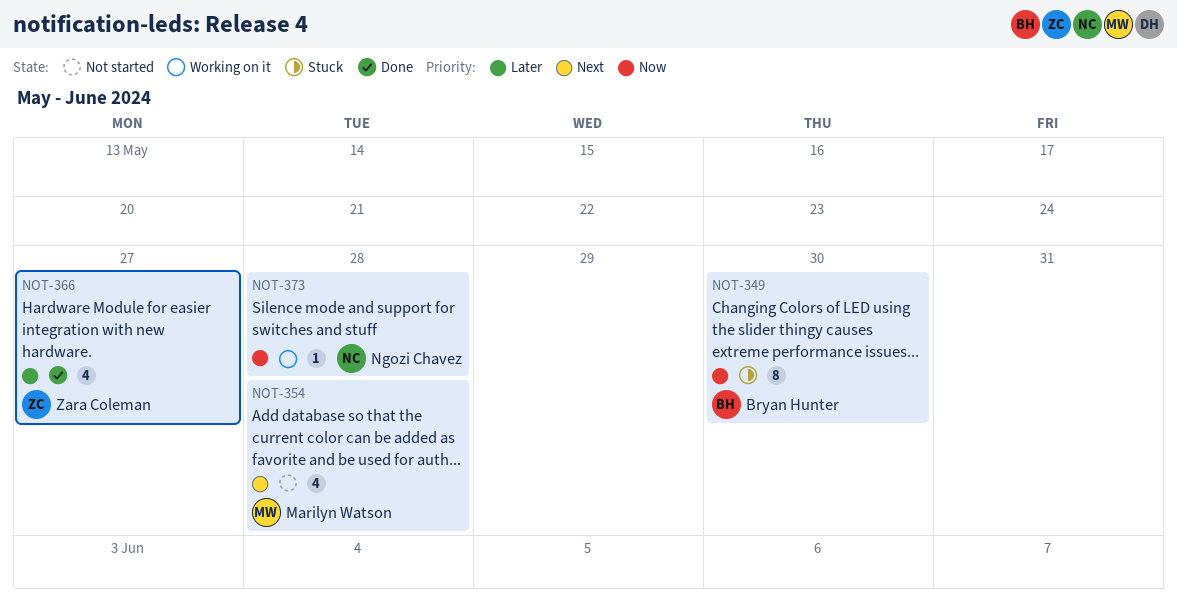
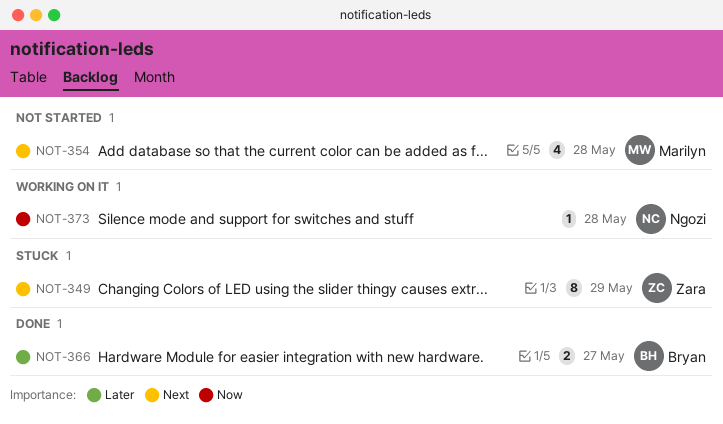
NOT-349, owner: Bryan Hunter -> Zara Coleman
NOT-349, priority: Now -> Next
NOT-349, due: May 30 -> May 29
NOT-366, owner: Zara Coleman -> Bryan Hunter
NOT-366, estimate: 4 -> 2

